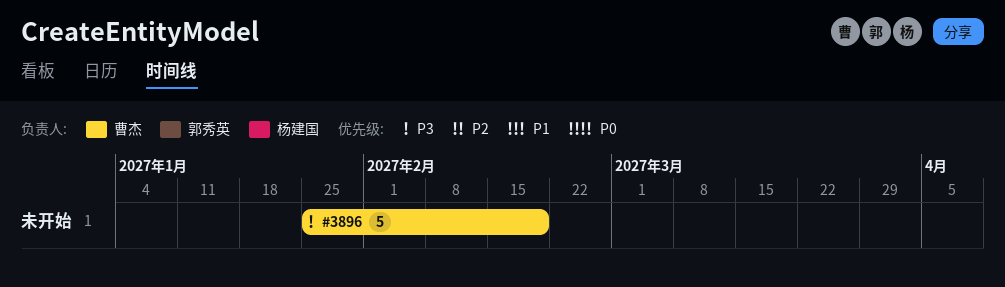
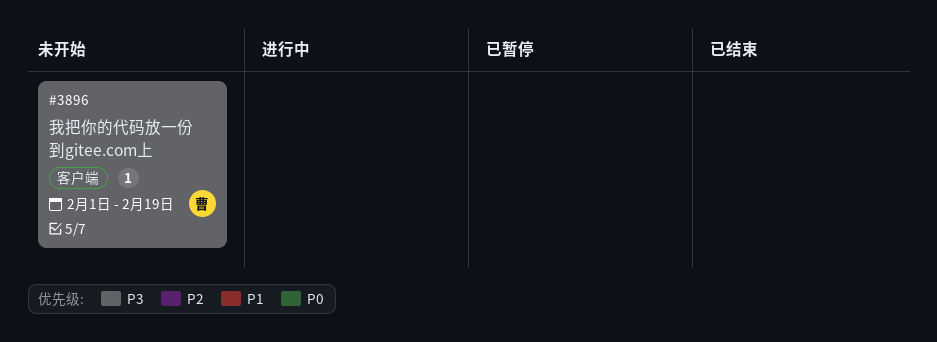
#3896, estimate: 5 -> 1
#3896, start: Jan 25 -> Feb 1

